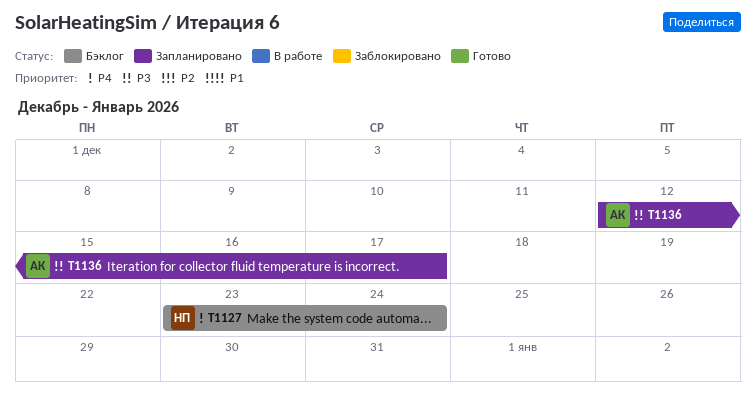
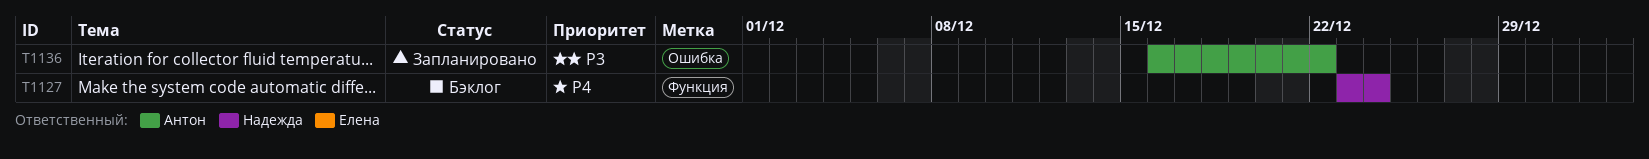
T1136, start: Dec 12 -> Dec 16
T1136, due: Dec 17 -> Dec 22

